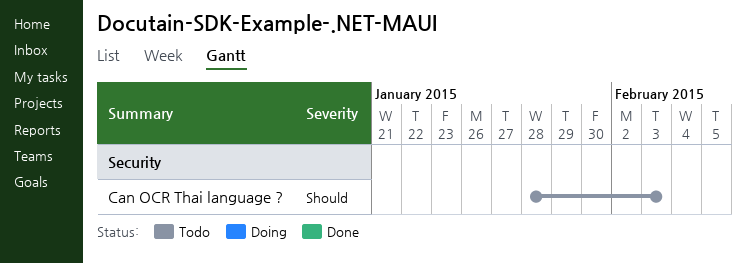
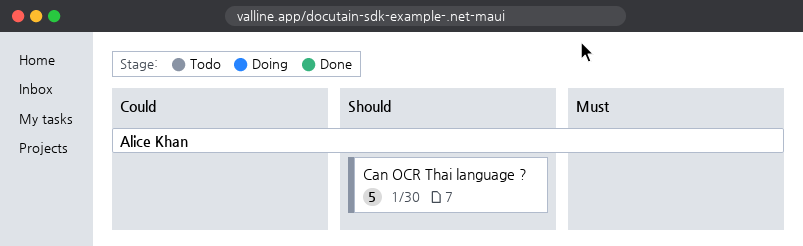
Can OCR Thai language ?, due: Feb 3 -> Jan 30

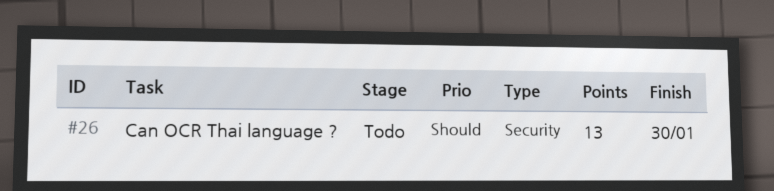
Can OCR Thai language ?, estimate: 5 -> 13

